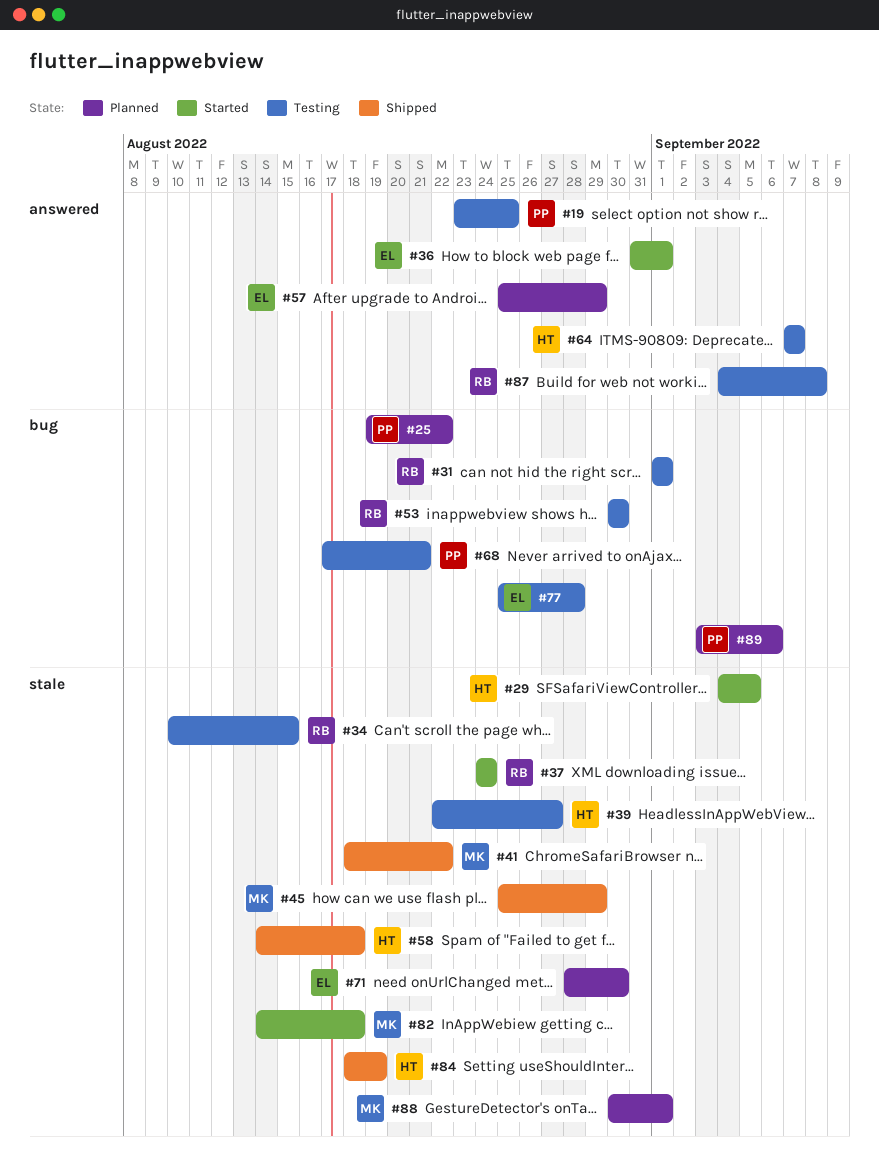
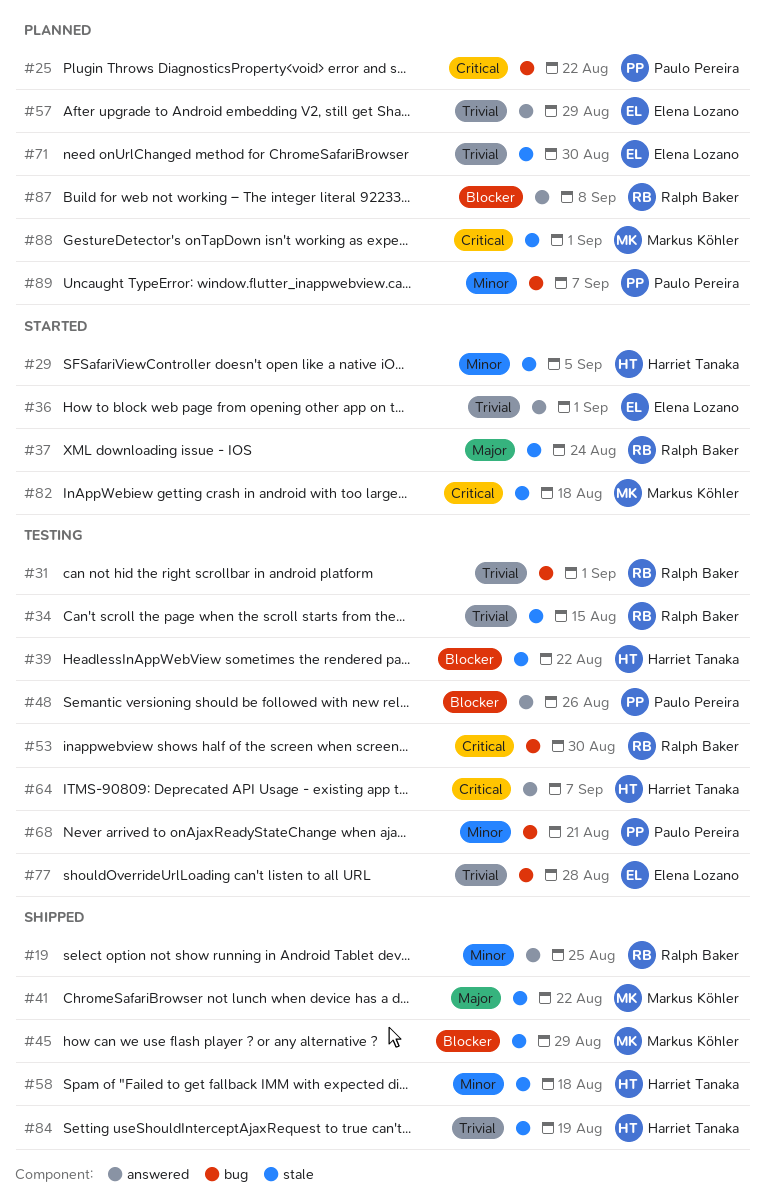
#19, status: Testing -> Shipped
#19, owner: Paulo Pereira -> Ralph Baker
#39, due: Aug 27 -> Aug 22
#48: none -> present
#87, status: Testing -> Planned
#89, due: Sep 6 -> Sep 7

